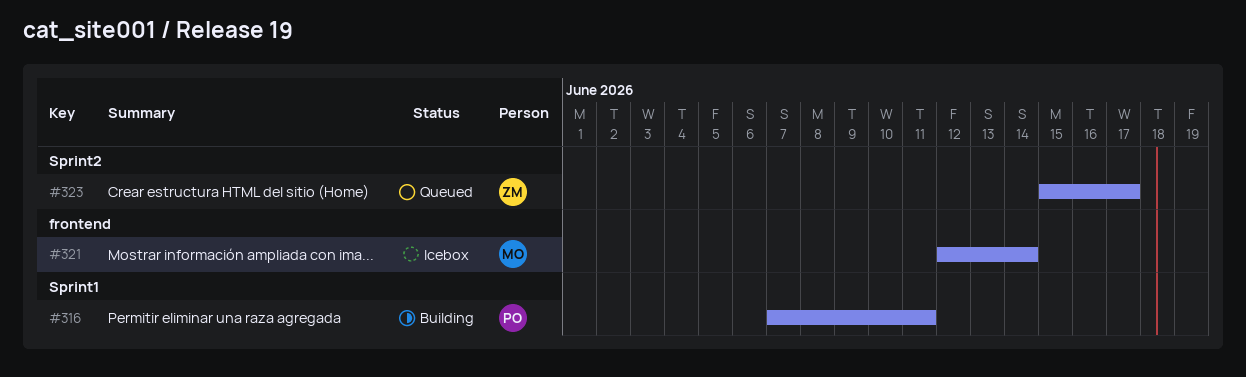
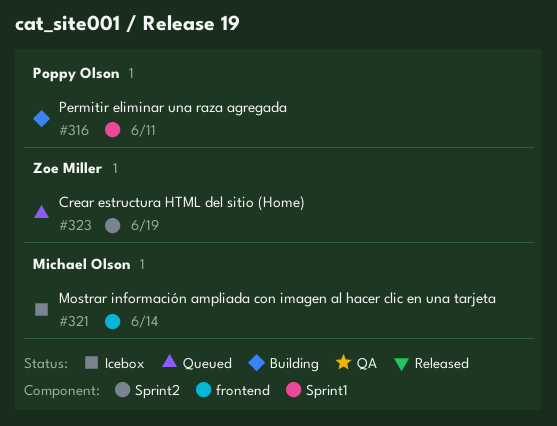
#323, due: Jun 17 -> Jun 19

